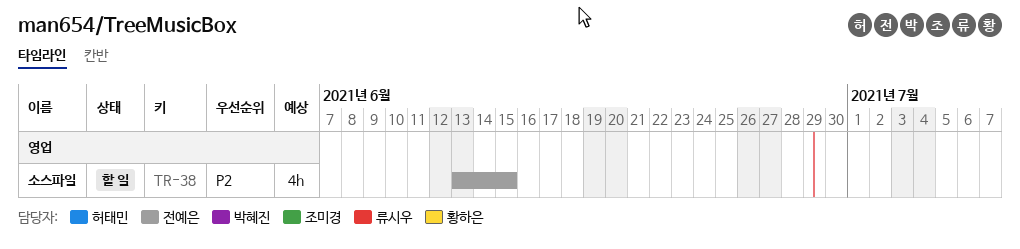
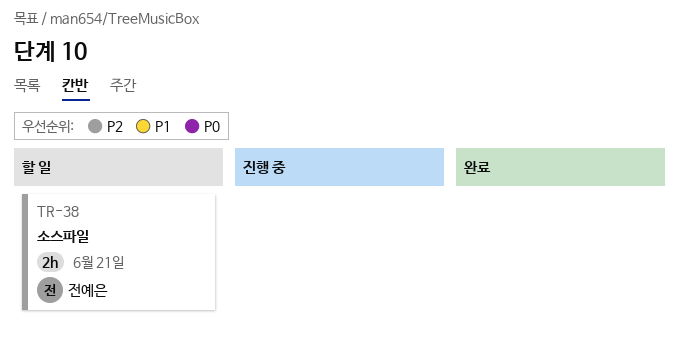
TR-38, estimate: 4h -> 2h
TR-38, due: Jun 15 -> Jun 21

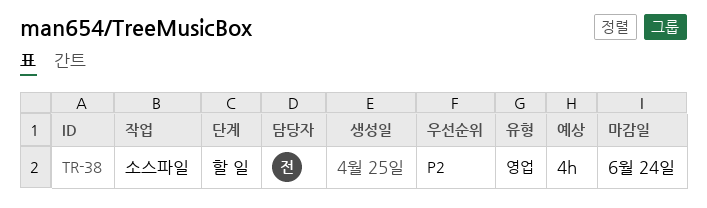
TR-38, estimate: 2h -> 4h
TR-38, due: Jun 21 -> Jun 24

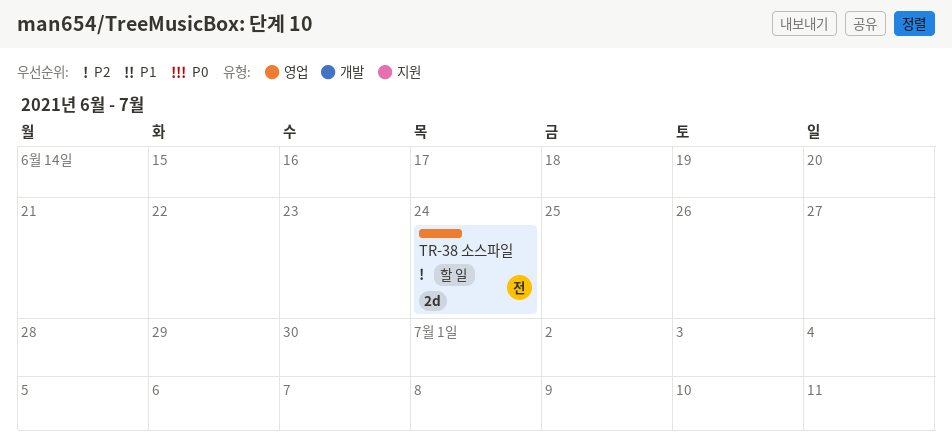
TR-38, estimate: 4h -> 2d

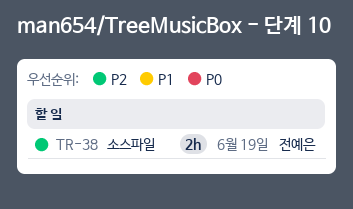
TR-38, estimate: 2d -> 2h
TR-38, due: Jun 24 -> Jun 19

